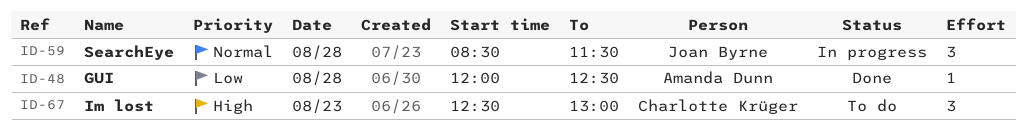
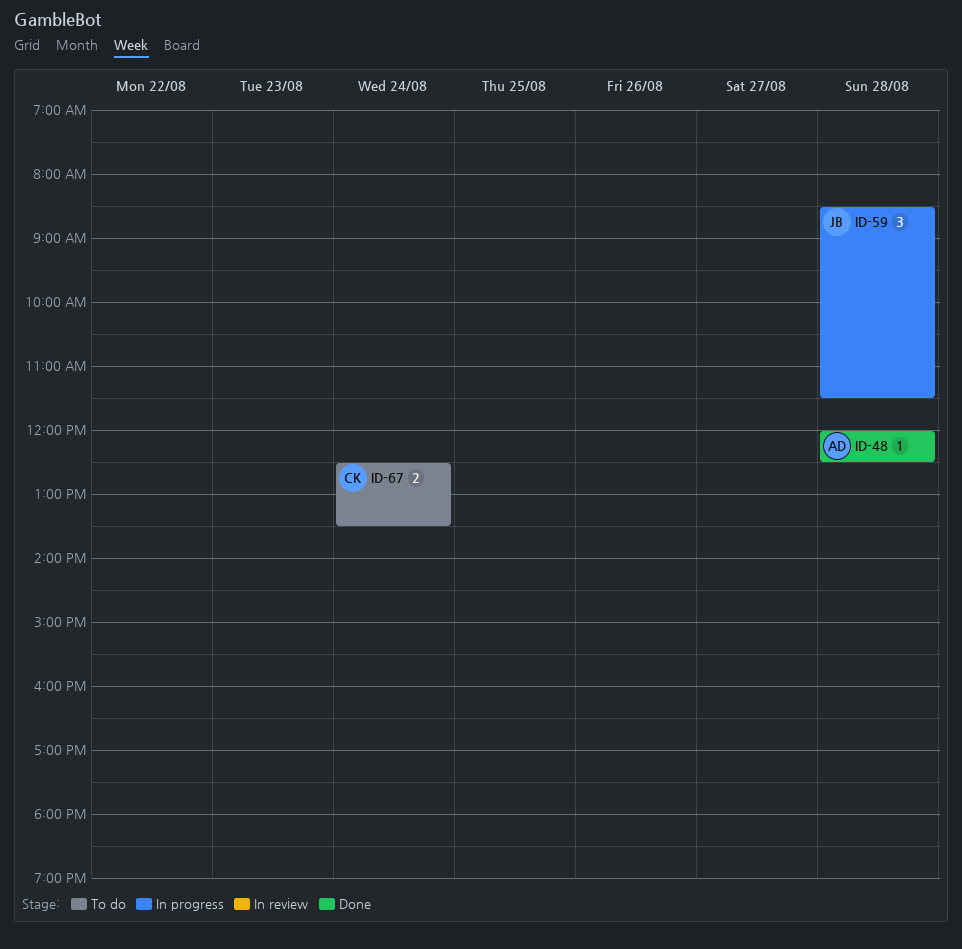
ID-67, estimate: 3 -> 2
ID-67, day: Aug 23 -> Aug 24
ID-67, ends: 13:00 -> 13:30

